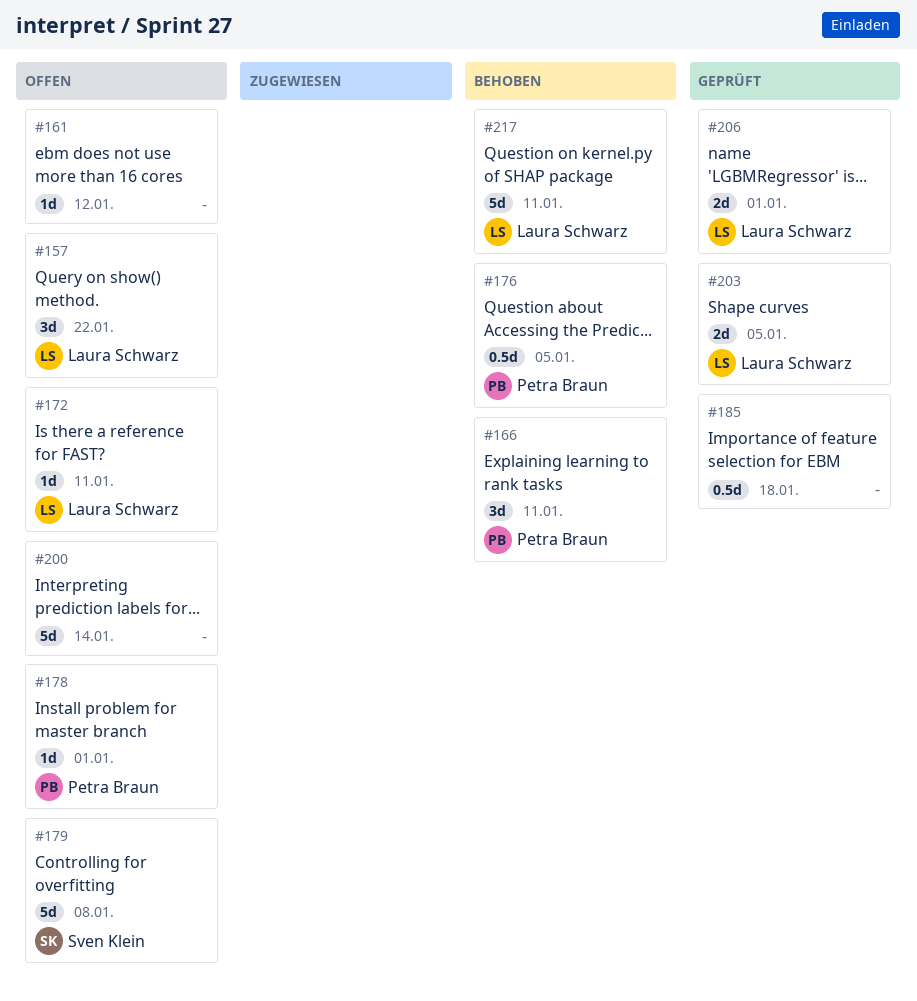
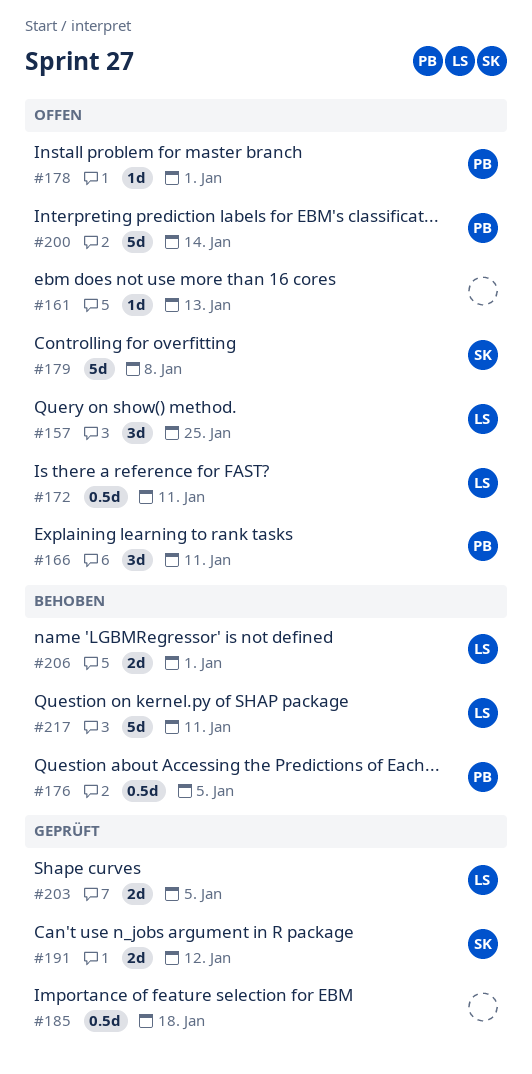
#157, due: Jan 22 -> Jan 25
#161, due: Jan 12 -> Jan 13
#166, status: Behoben -> Offen
#172, estimate: 1d -> 0.5d
#191: none -> present
#200, owner: none -> Petra Braun
#206, status: Geprüft -> Behoben

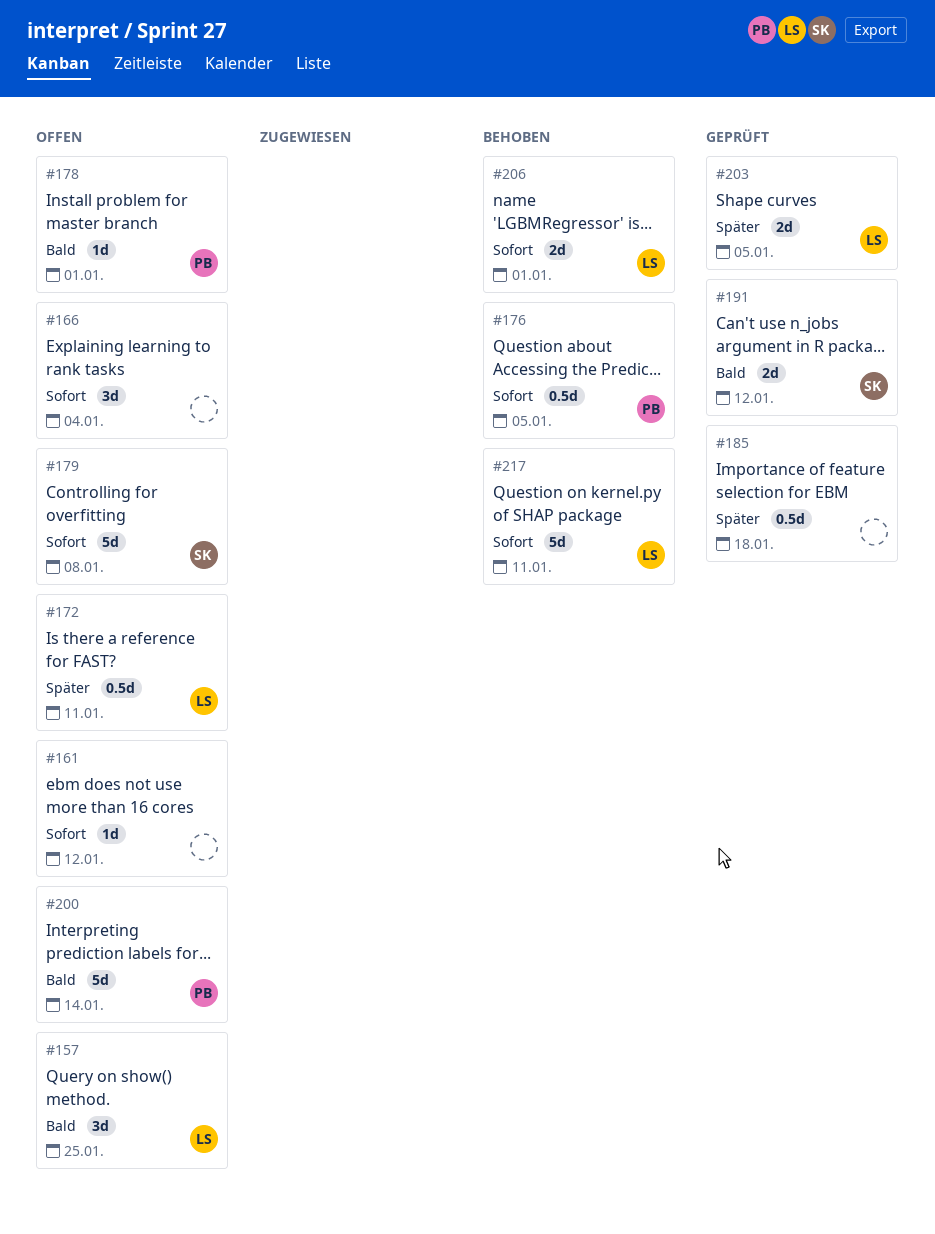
#161, due: Jan 13 -> Jan 12
#166, owner: PB -> none
#166, due: Jan 11 -> Jan 4

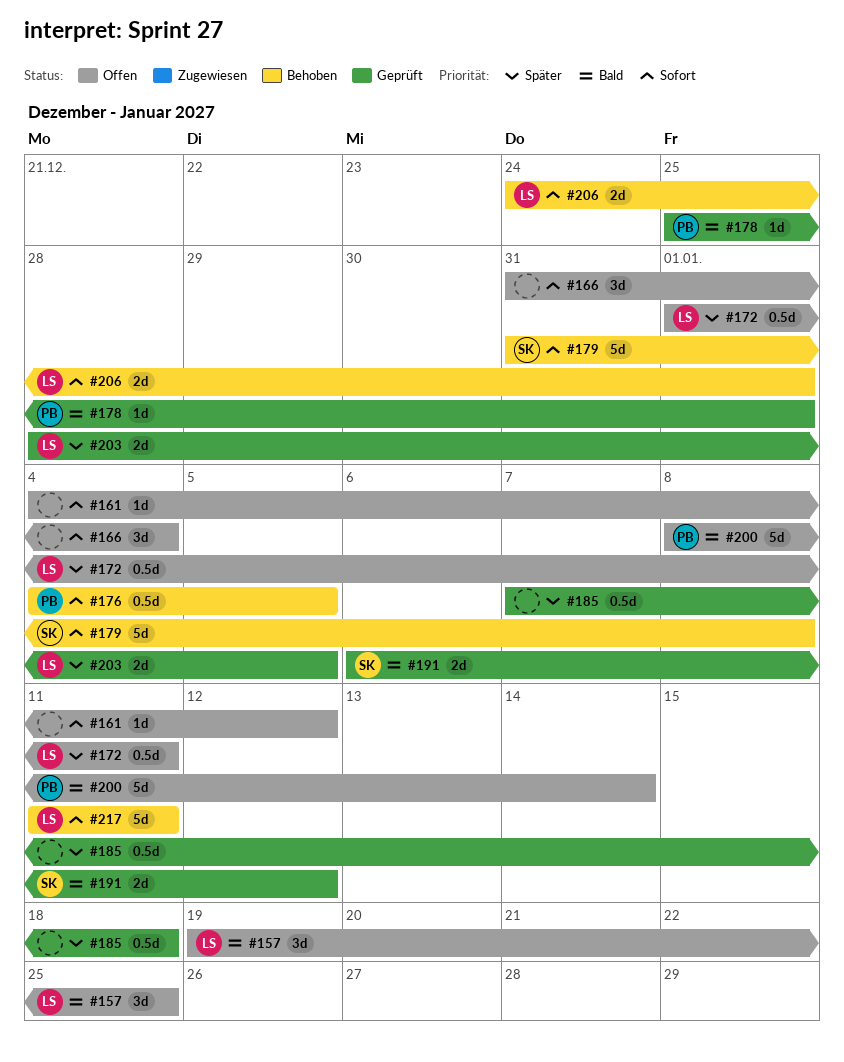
#178, status: Offen -> Geprüft
#179, status: Offen -> Behoben

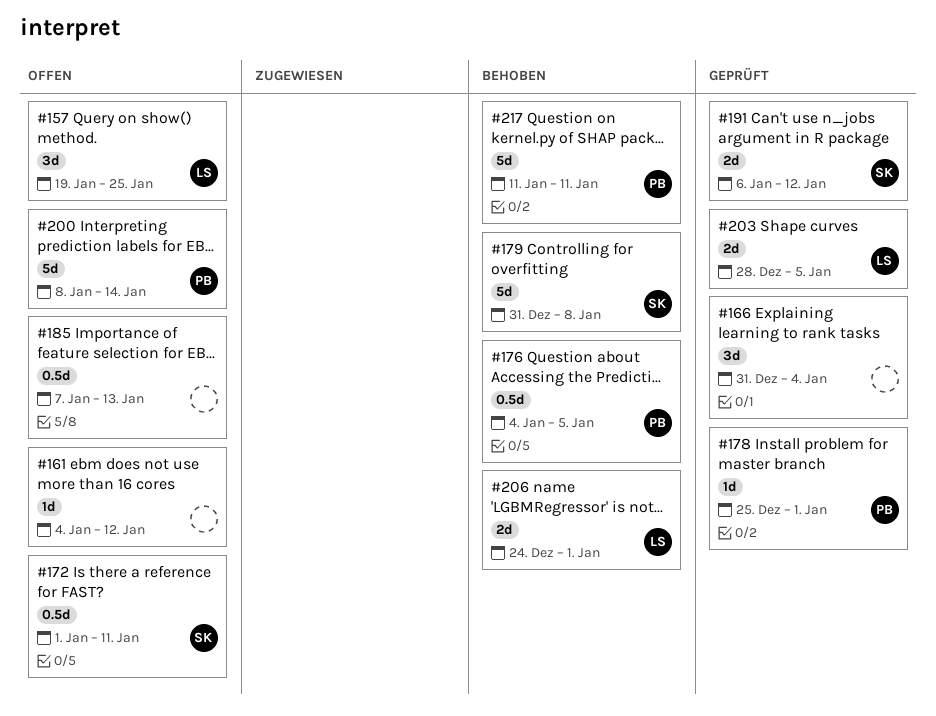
#166, status: Offen -> Geprüft
#172, owner: LS -> SK
#185, status: Geprüft -> Offen
#185, due: Jan 18 -> Jan 13
#217, owner: LS -> PB

